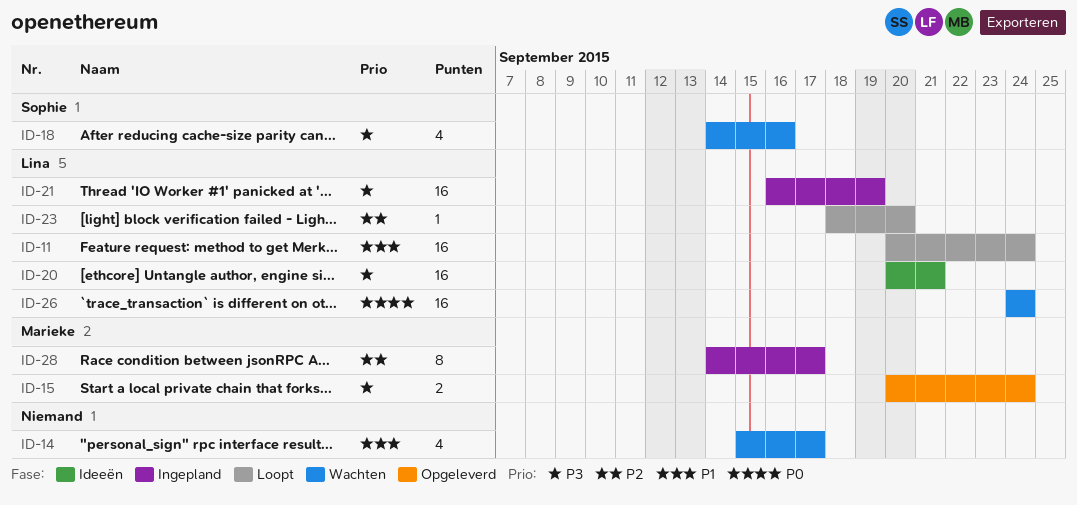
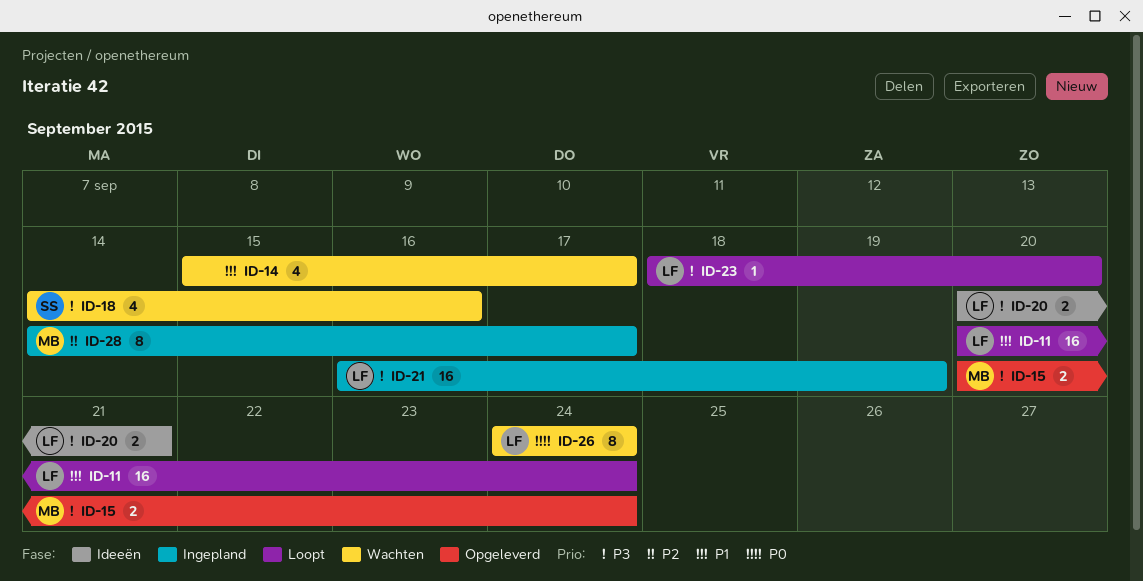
ID-20, estimate: 16 -> 2
ID-23, priority: P2 -> P3
ID-26, estimate: 16 -> 8

